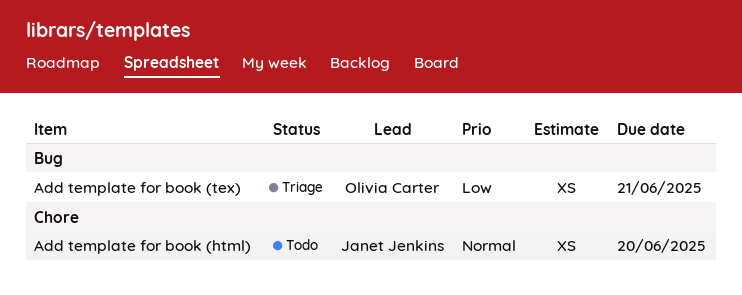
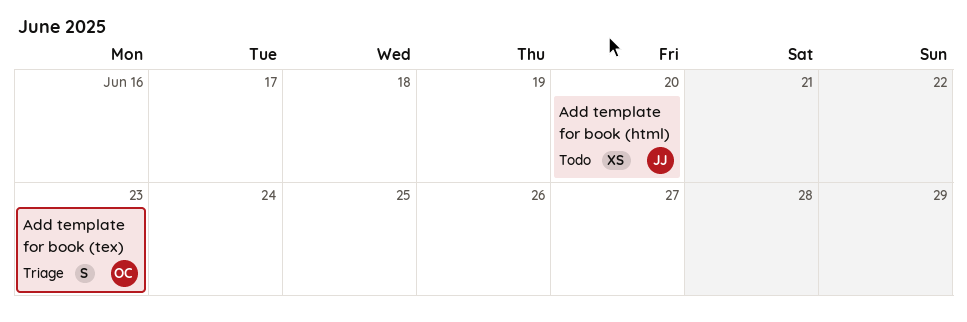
Add template for book (tex), estimate: XS -> S
Add template for book (tex), due: Jun 21 -> Jun 23

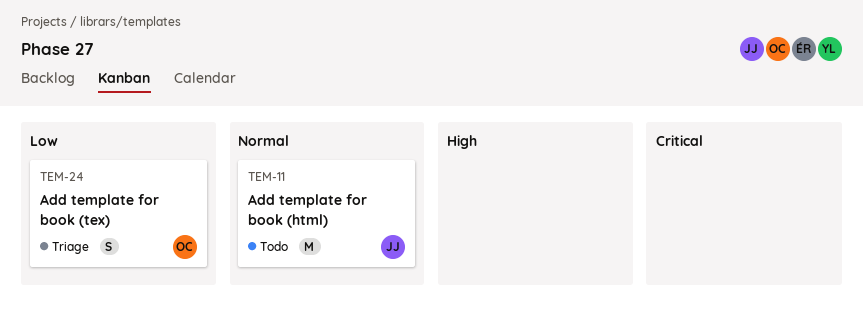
Add template for book (html), estimate: XS -> M

